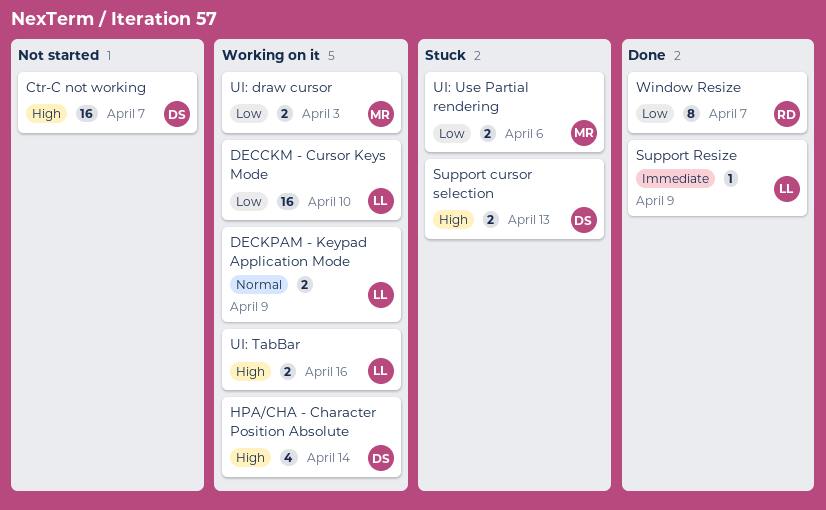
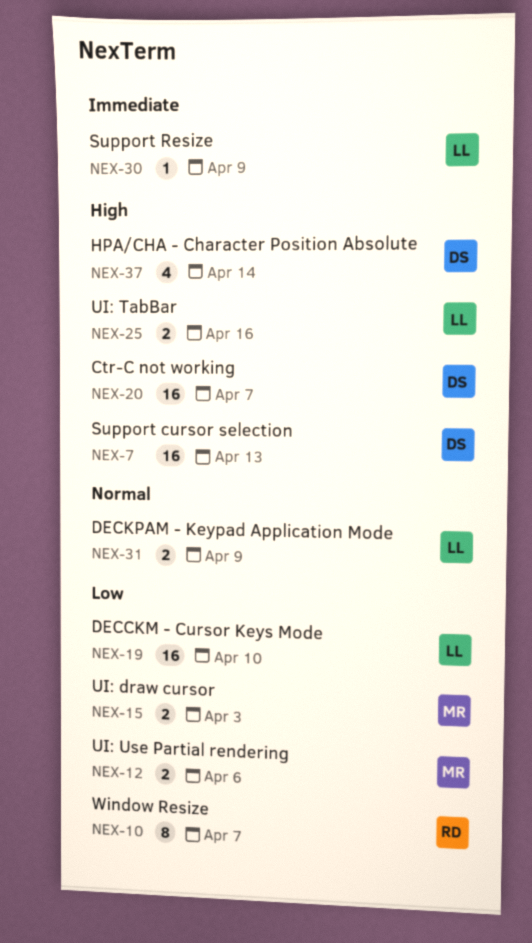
Support cursor selection, estimate: 2 -> 16

